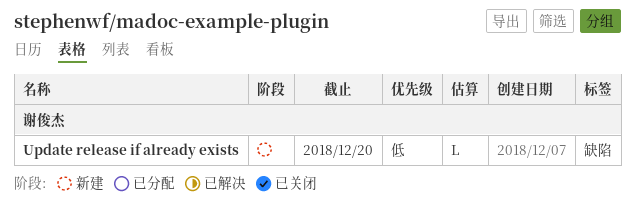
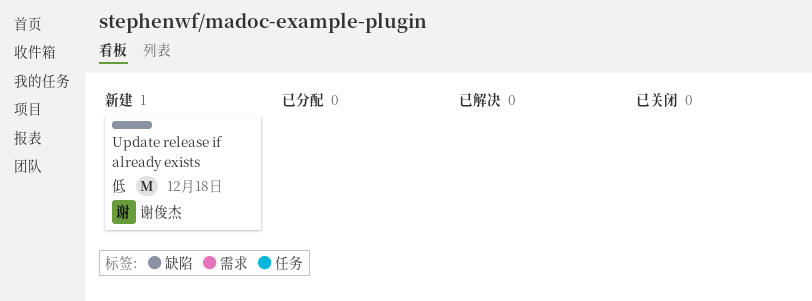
Update release if already exists, estimate: L -> M
Update release if already exists, due: Dec 20 -> Dec 18

